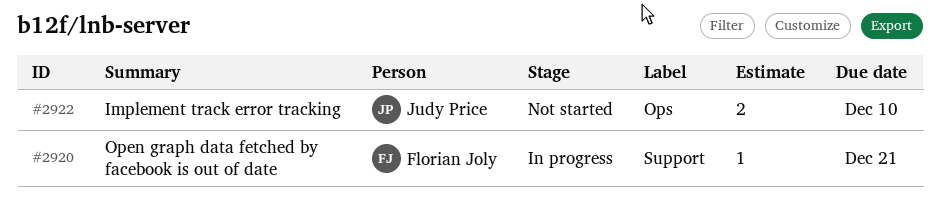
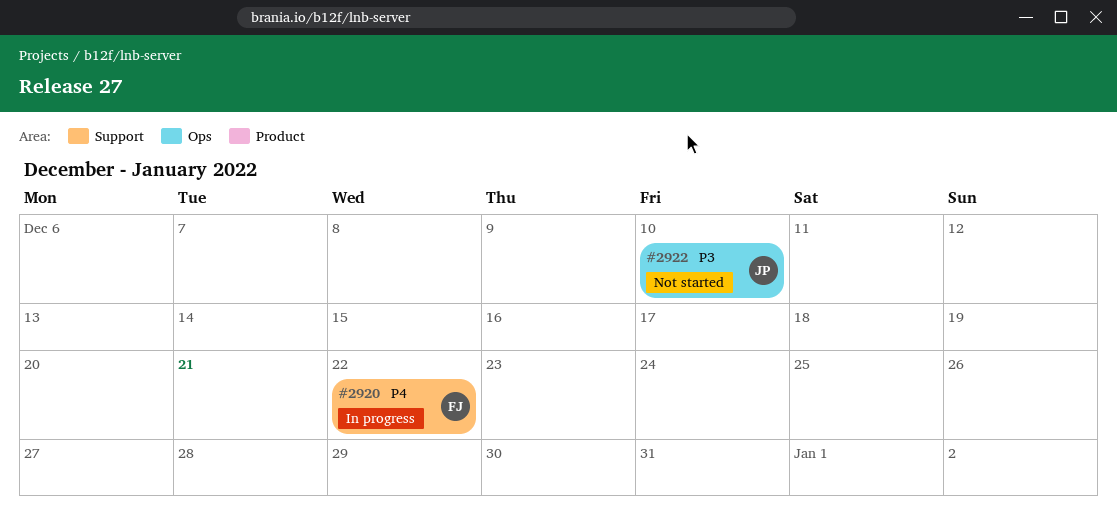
#2920, due: Dec 21 -> Dec 22

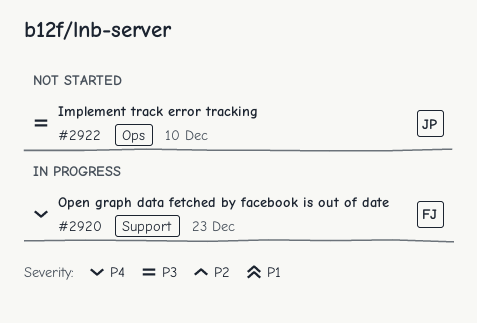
#2920, due: Dec 22 -> Dec 23

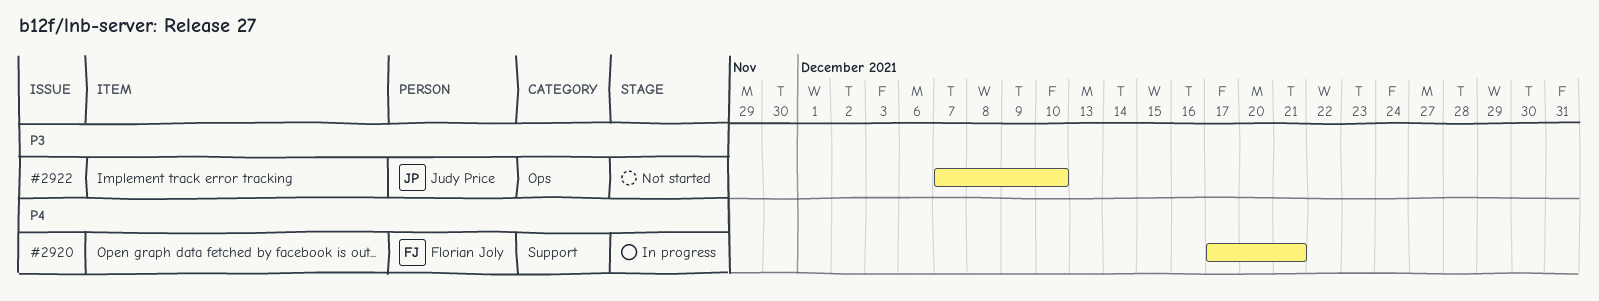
#2920, due: Dec 23 -> Dec 21

